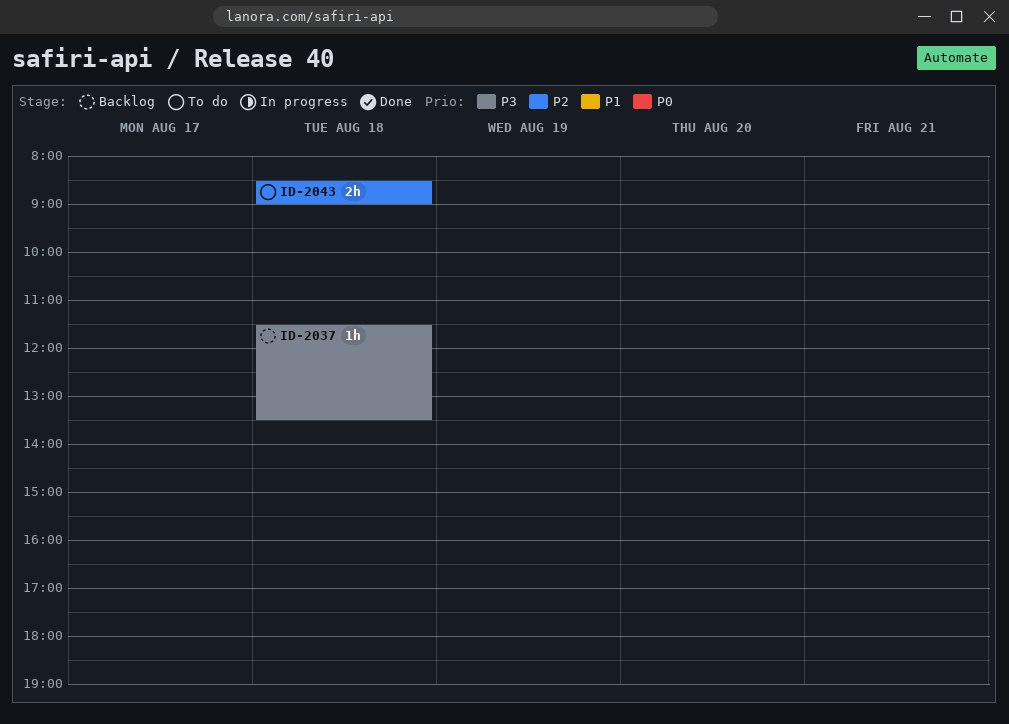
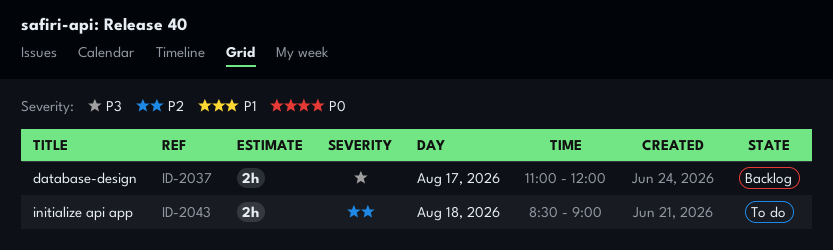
ID-2037, estimate: 1h -> 2h
ID-2037, day: Aug 18 -> Aug 17
ID-2037, begins: 11:30 -> 11:00
ID-2037, ends: 13:30 -> 12:00

